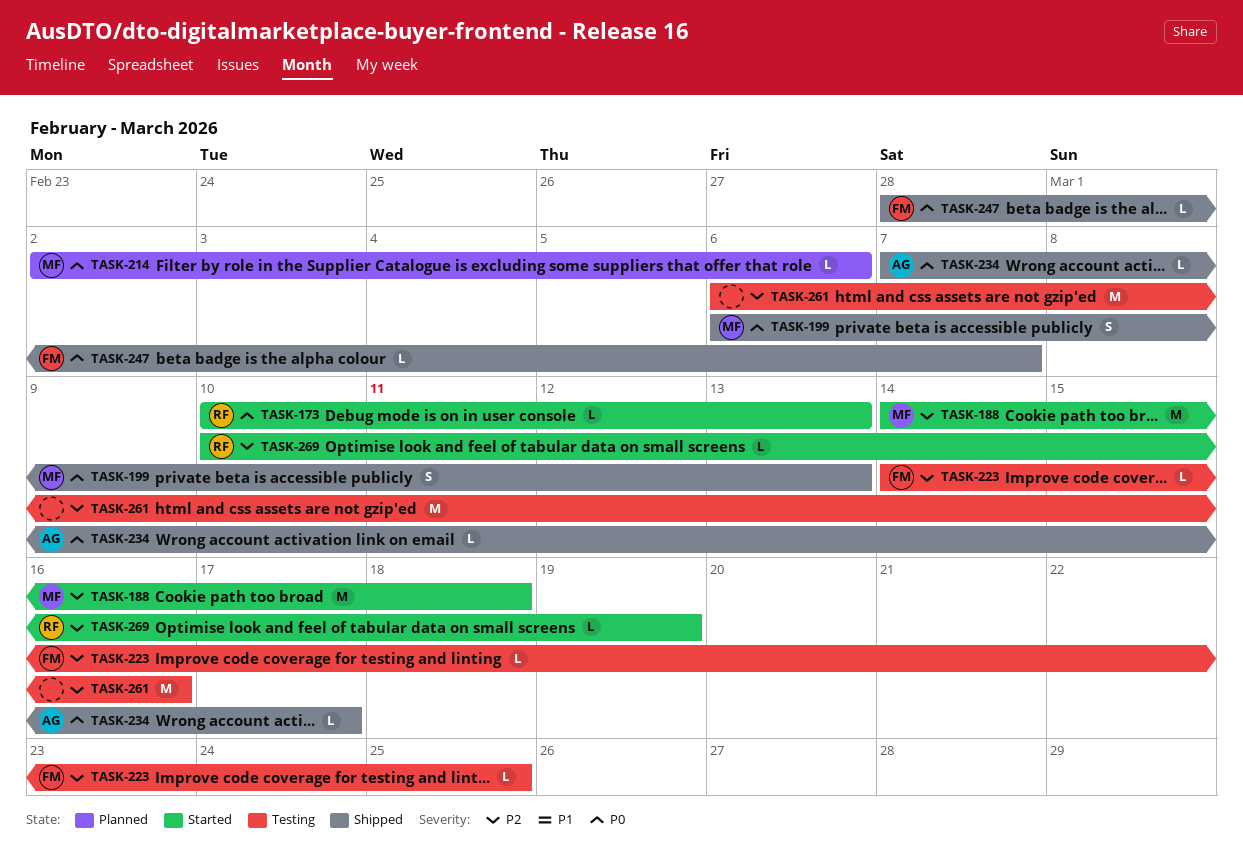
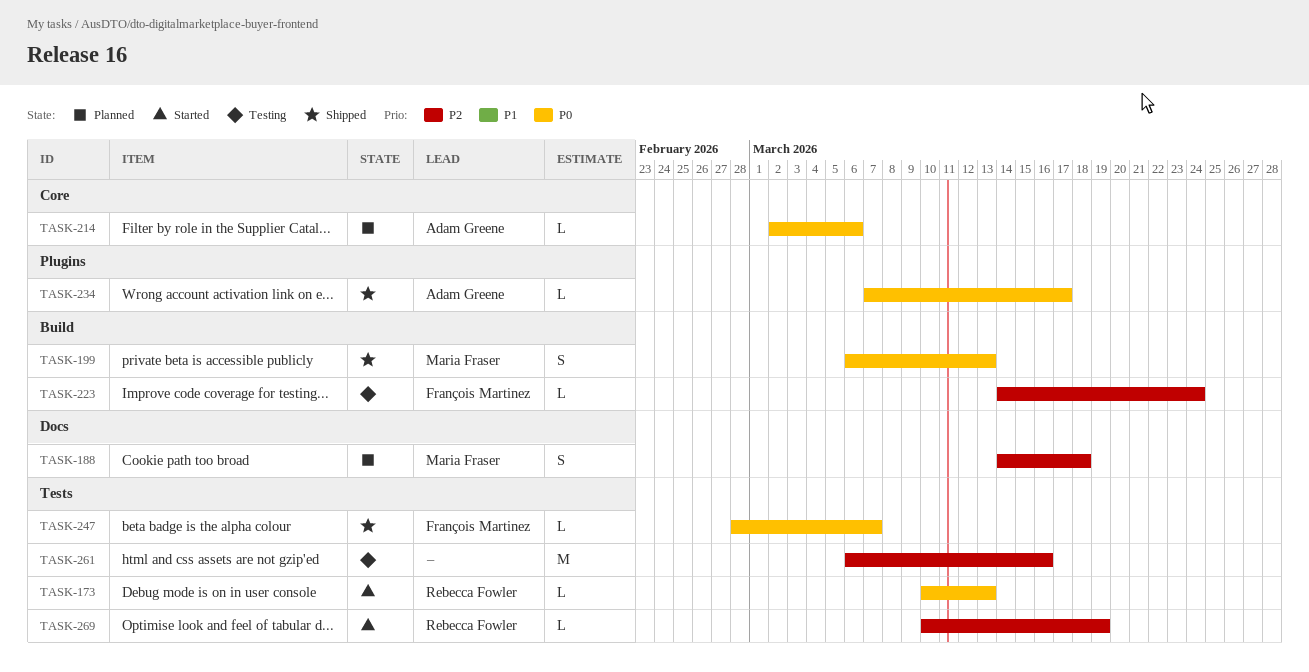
TASK-188, status: Started -> Planned
TASK-188, estimate: M -> S
TASK-214, owner: Maria Fraser -> Adam Greene
TASK-223, due: Mar 25 -> Mar 24

